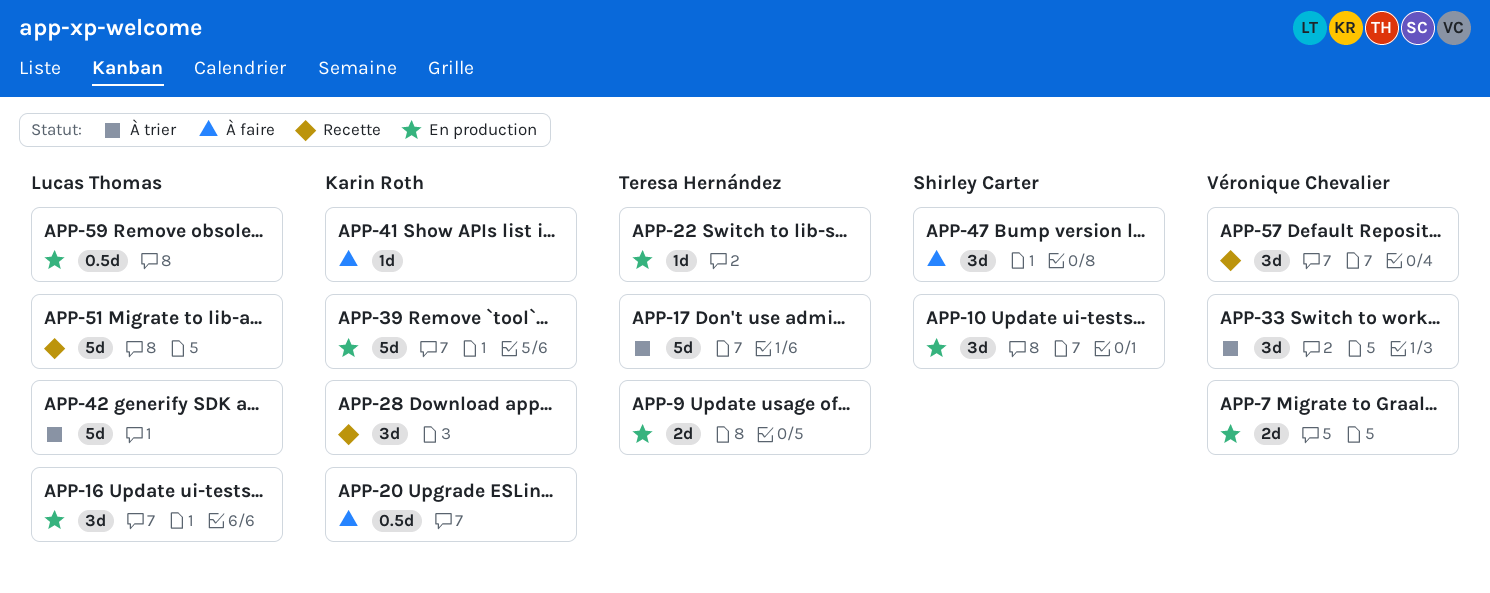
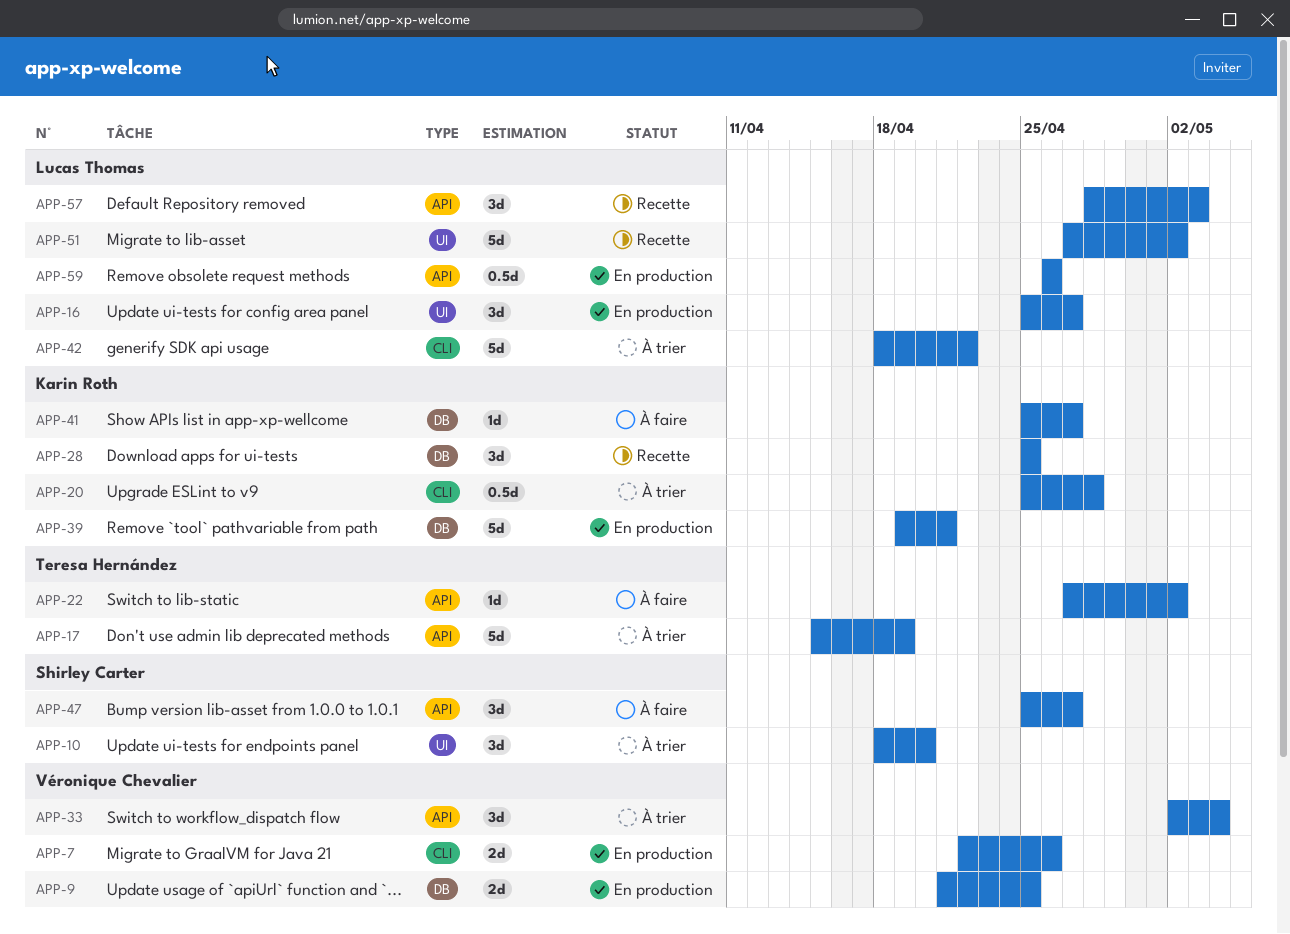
APP-9, owner: Teresa Hernández -> Véronique Chevalier
APP-10, status: En production -> À trier
APP-20, status: À faire -> À trier
APP-22, status: En production -> À faire
APP-57, owner: Véronique Chevalier -> Lucas Thomas

